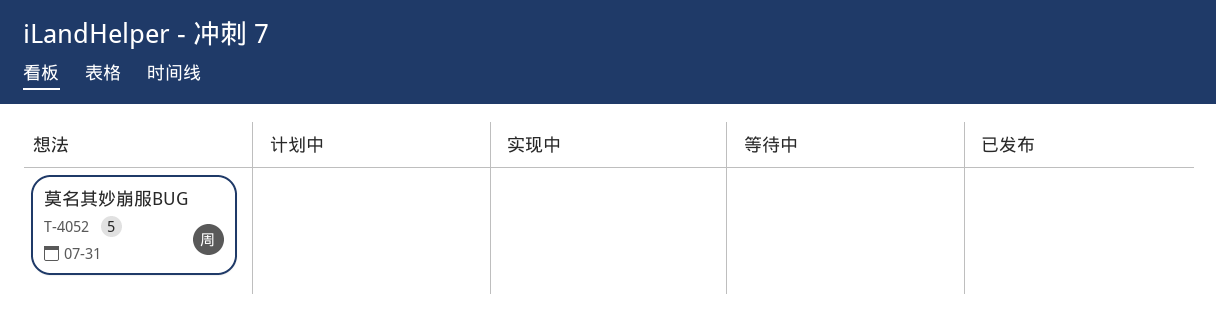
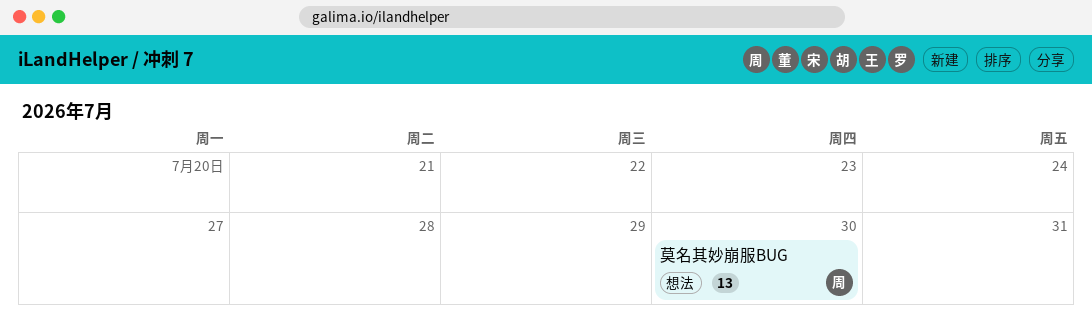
莫名其妙崩服BUG, estimate: 5 -> 13
莫名其妙崩服BUG, due: Jul 31 -> Jul 30

